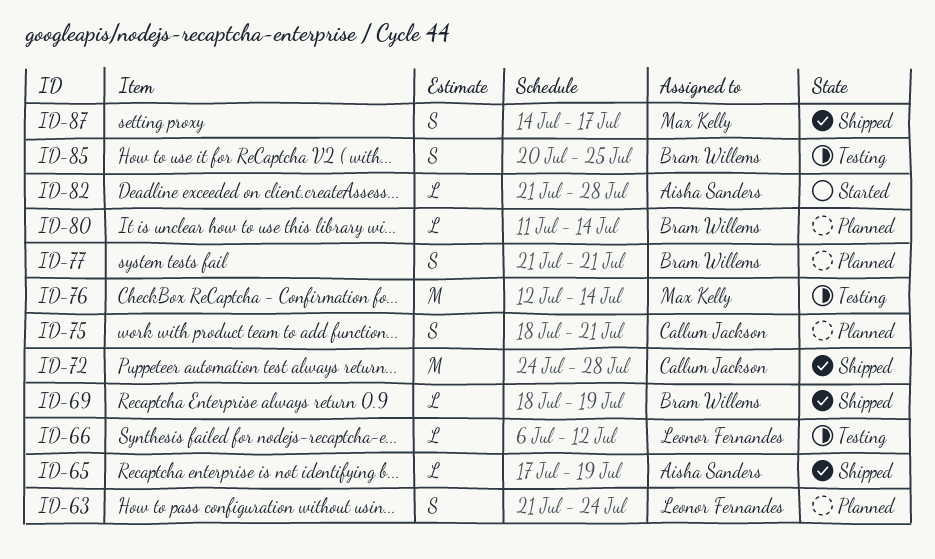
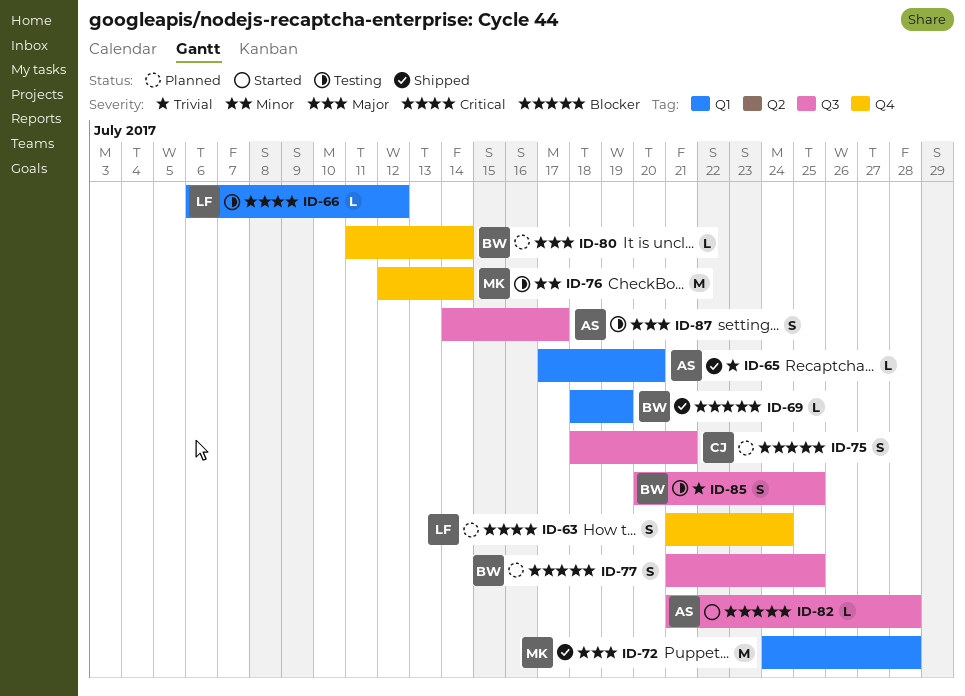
ID-65, due: Jul 19 -> Jul 20
ID-72, owner: Callum Jackson -> Max Kelly
ID-77, due: Jul 21 -> Jul 25
ID-87, status: Shipped -> Testing
ID-87, owner: Max Kelly -> Aisha Sanders

